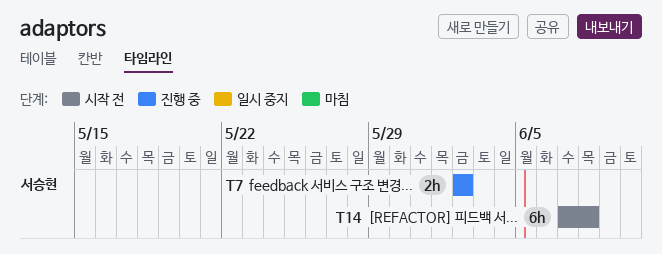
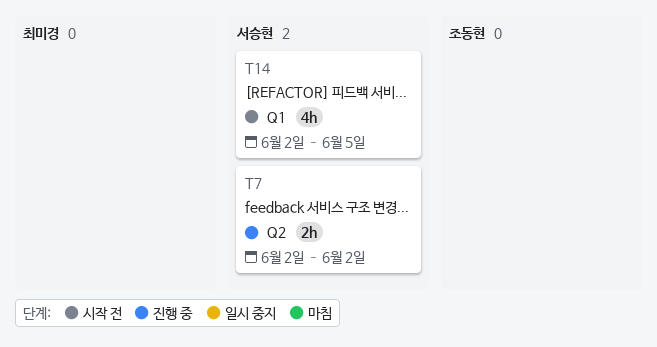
T14, estimate: 6h -> 4h
T14, start: Jun 7 -> Jun 2
T14, due: Jun 8 -> Jun 5

